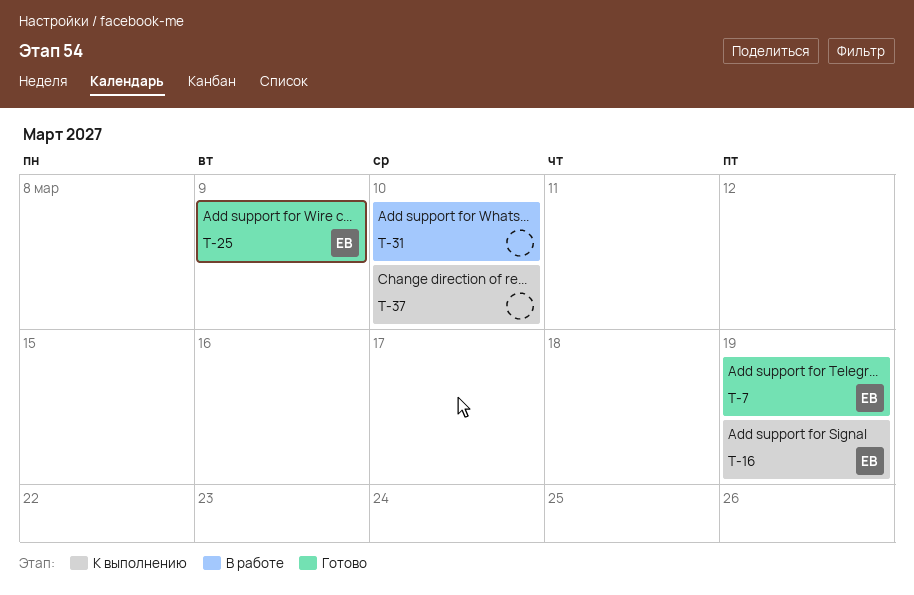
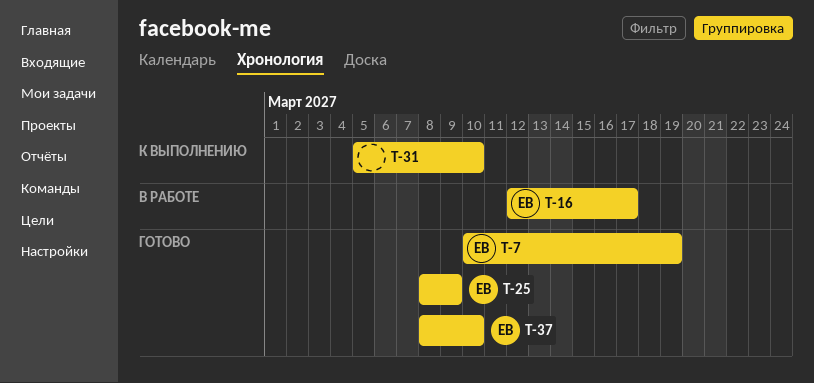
T-16, status: К выполнению -> В работе
T-16, due: Mar 19 -> Mar 17
T-31, status: В работе -> К выполнению
T-37, status: К выполнению -> Готово
T-37, owner: none -> ЕВ

